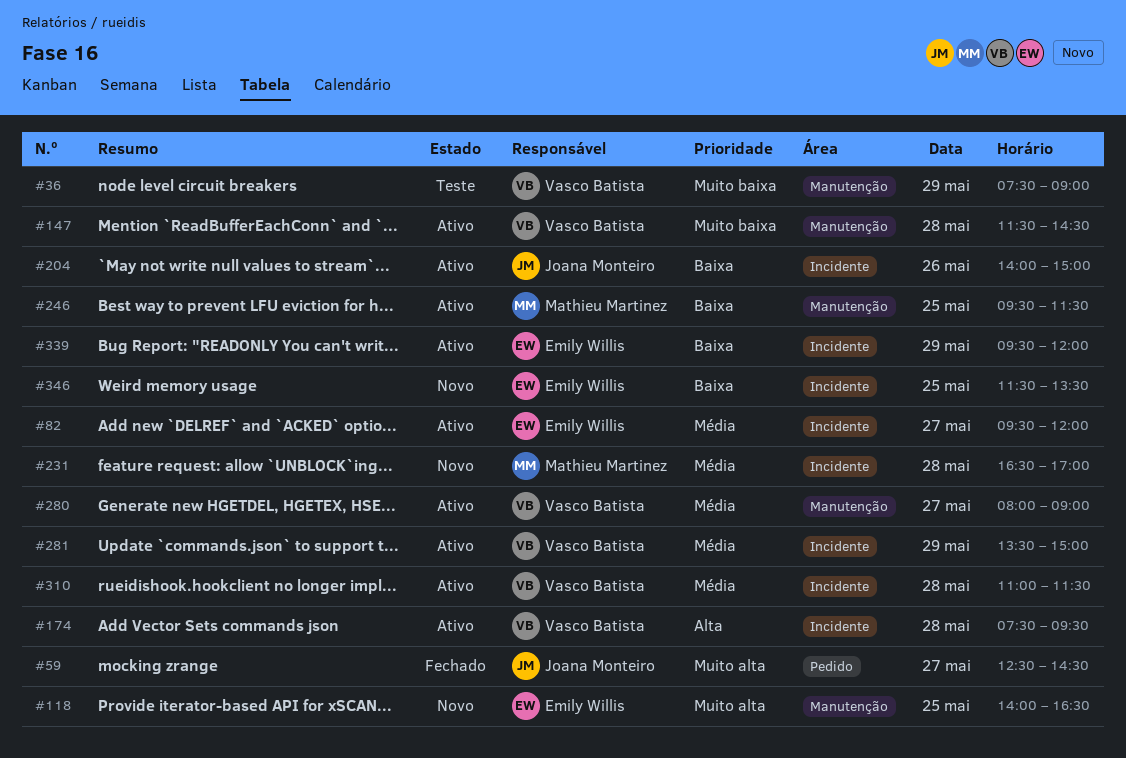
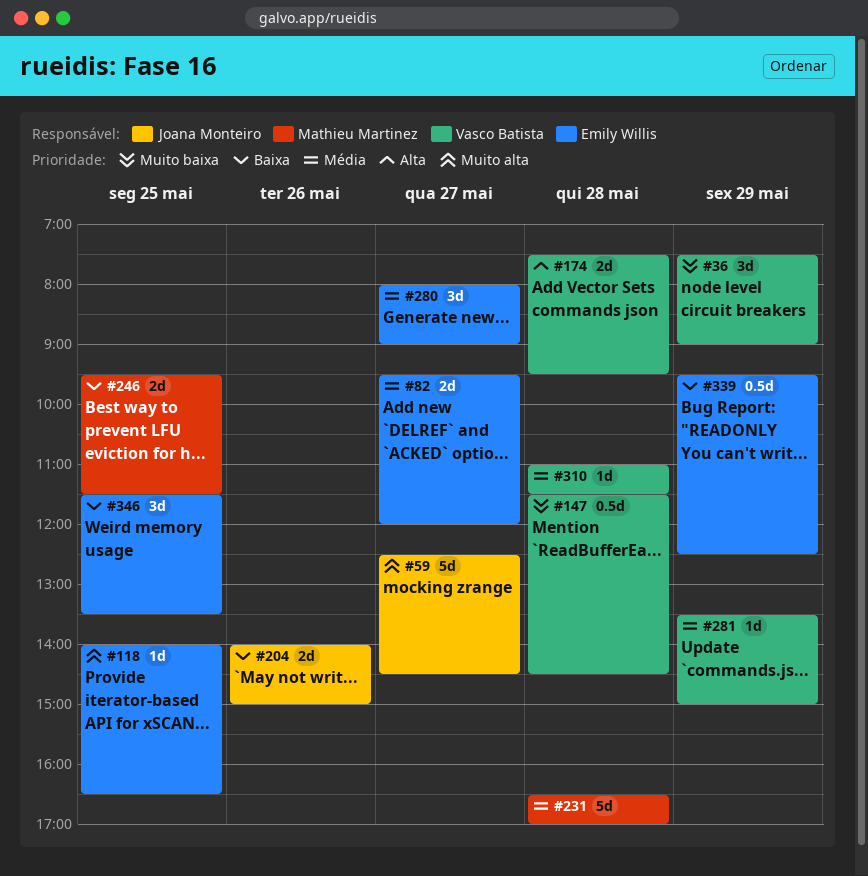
#280, owner: Vasco Batista -> Emily Willis
#339, ends: 12:00 -> 12:30

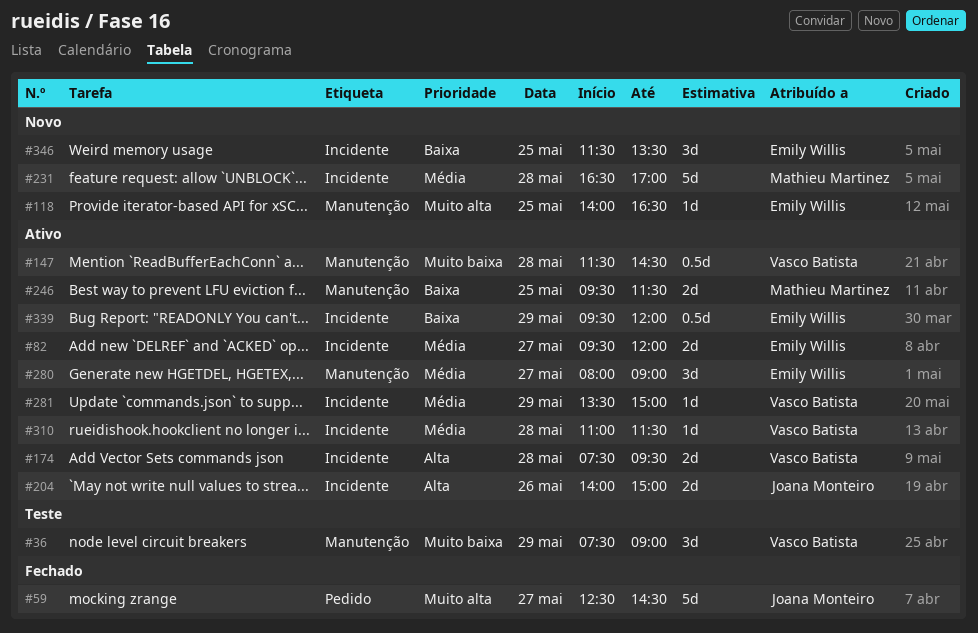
#204, priority: Baixa -> Alta
#339, ends: 12:30 -> 12:00

